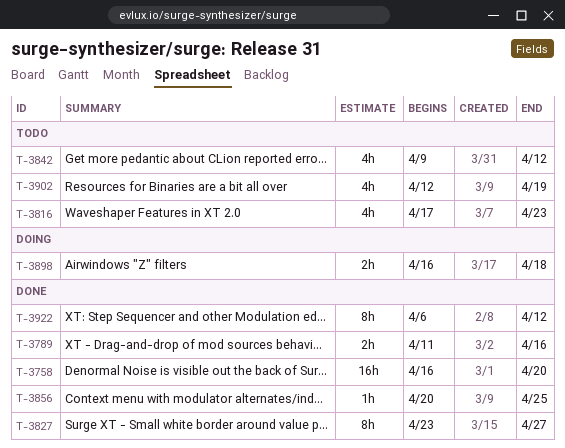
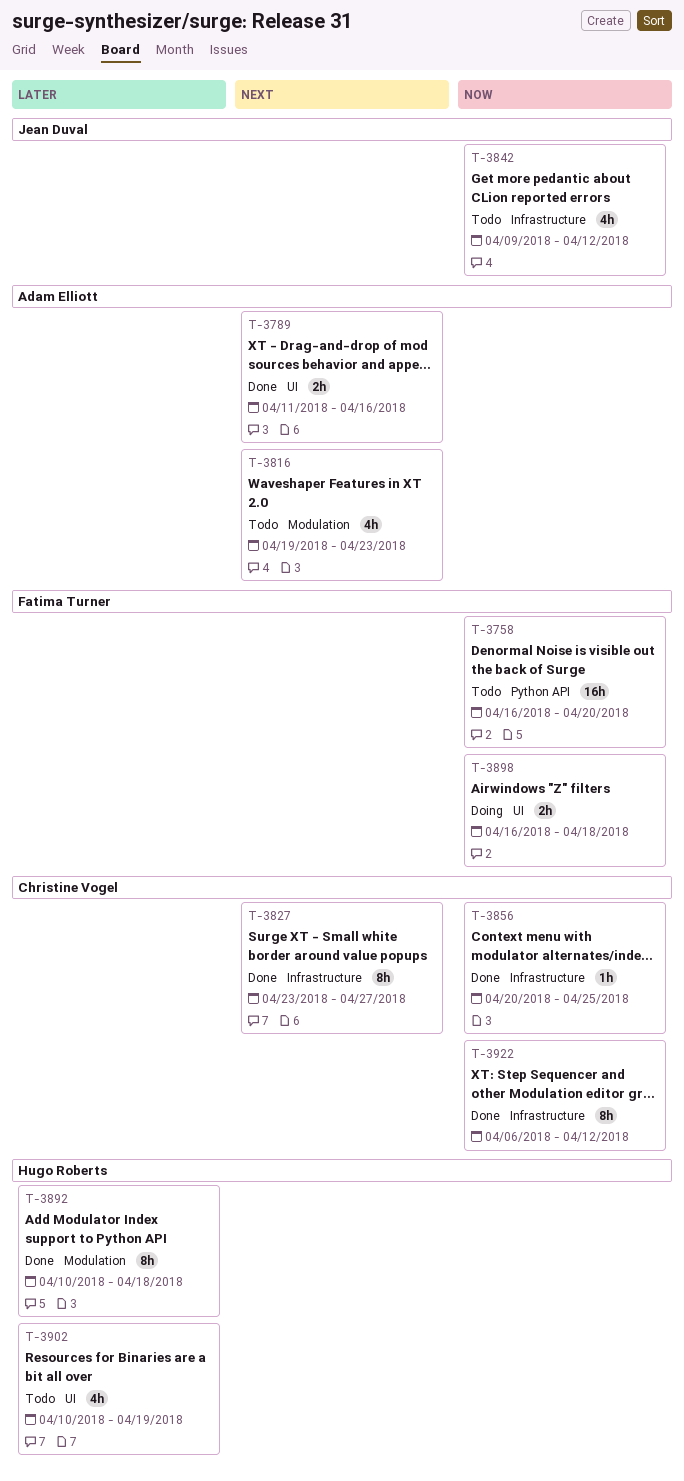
T-3758, status: Done -> Todo
T-3816, start: Apr 17 -> Apr 19
T-3892: none -> present
T-3902, start: Apr 12 -> Apr 10

